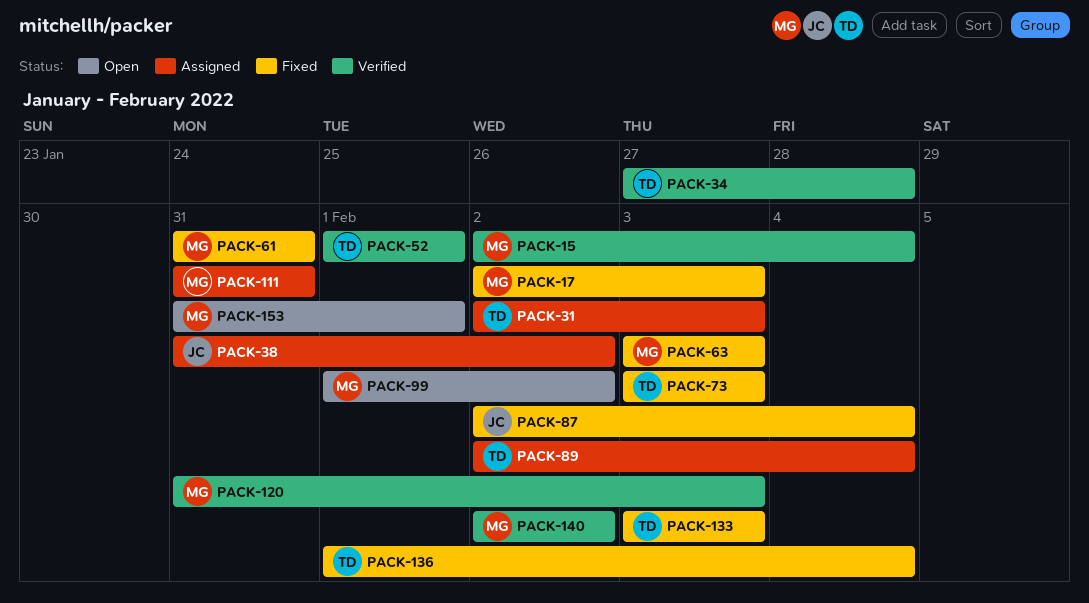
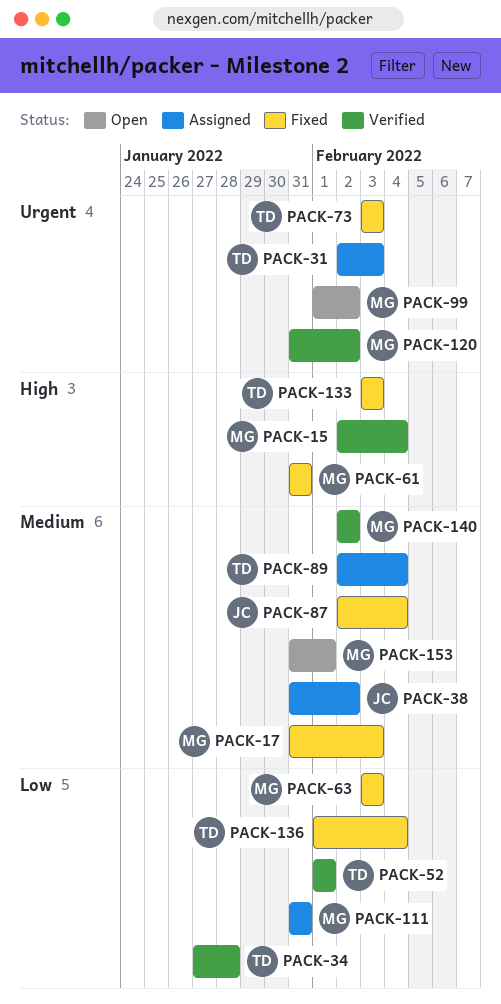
PACK-17, start: Feb 2 -> Jan 31
PACK-120, due: Feb 3 -> Feb 2

